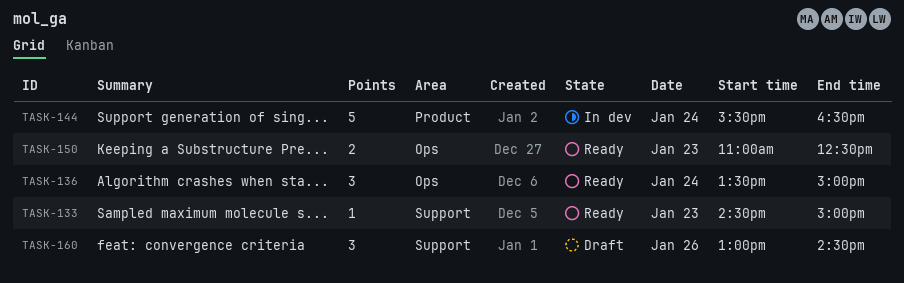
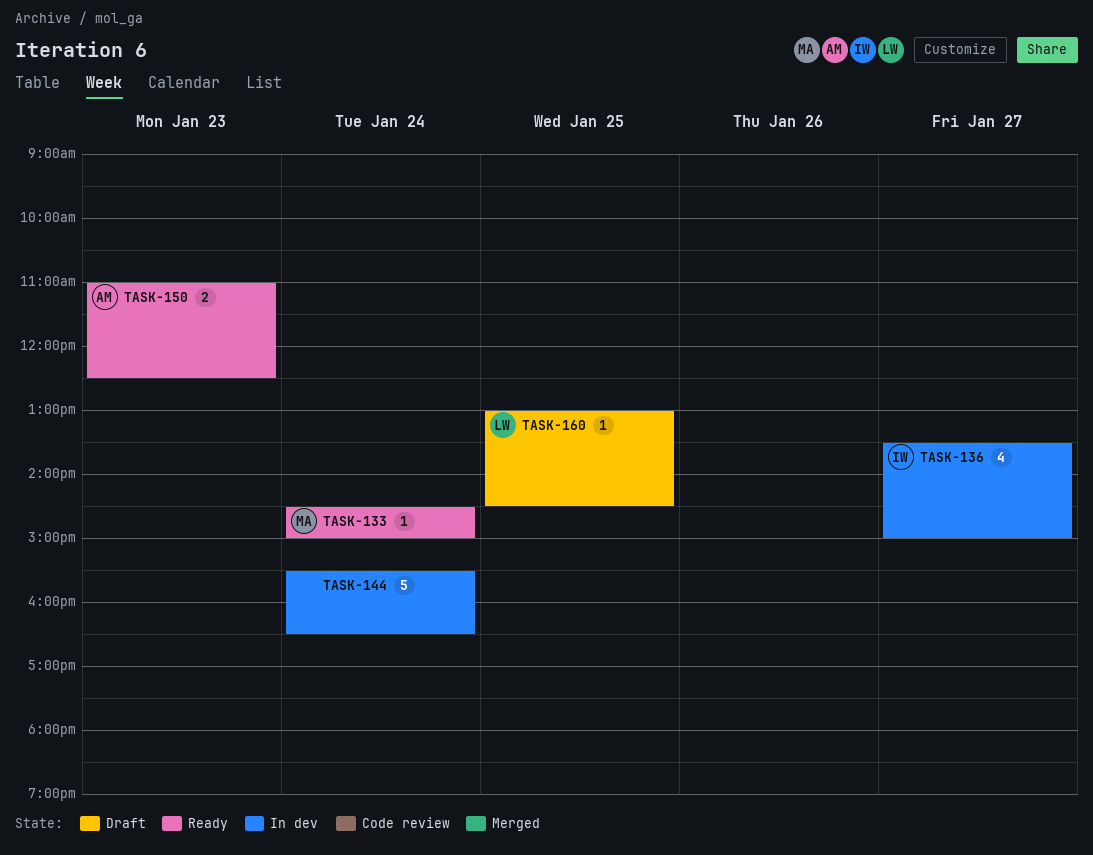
TASK-133, day: Jan 23 -> Jan 24
TASK-136, status: Ready -> In dev
TASK-136, estimate: 3 -> 4
TASK-136, day: Jan 24 -> Jan 27
TASK-160, estimate: 3 -> 1
TASK-160, day: Jan 26 -> Jan 25

